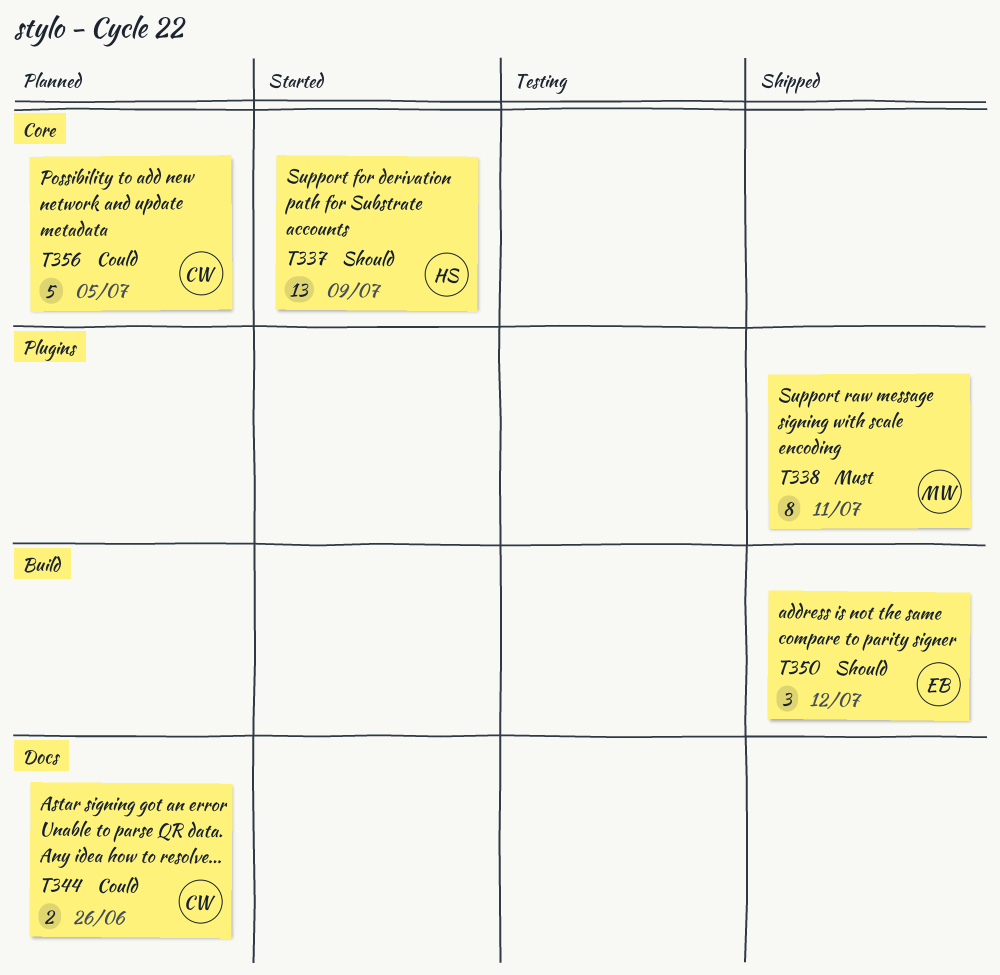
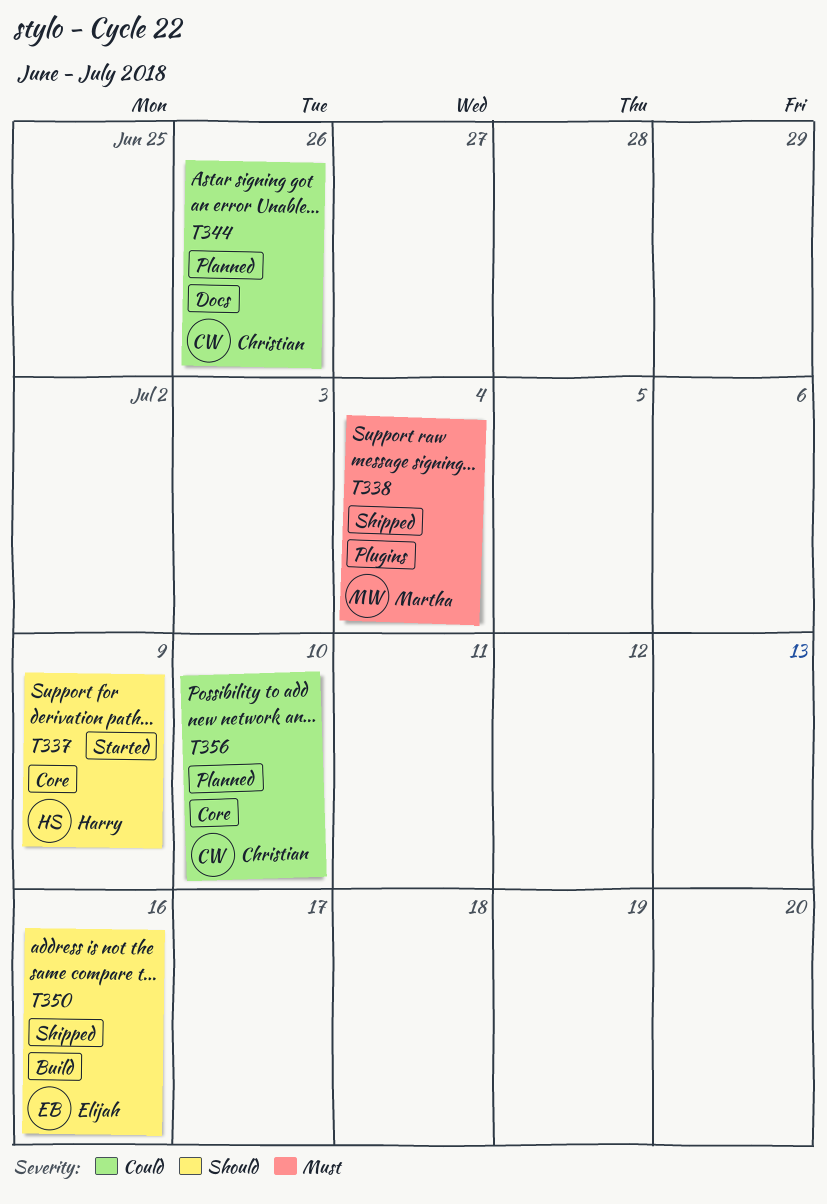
T338, due: Jul 11 -> Jul 4
T350, due: Jul 12 -> Jul 16
T356, due: Jul 5 -> Jul 10

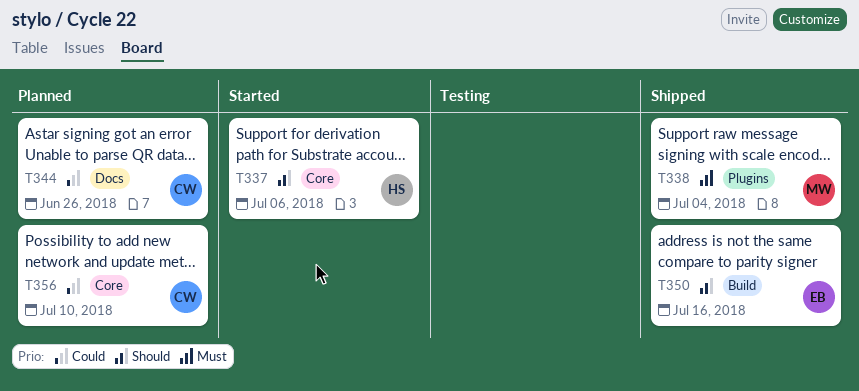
T337, due: Jul 9 -> Jul 6

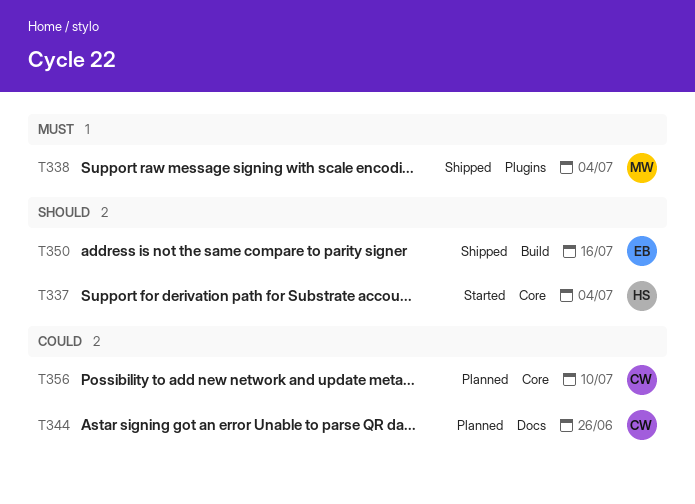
T337, due: Jul 6 -> Jul 4

